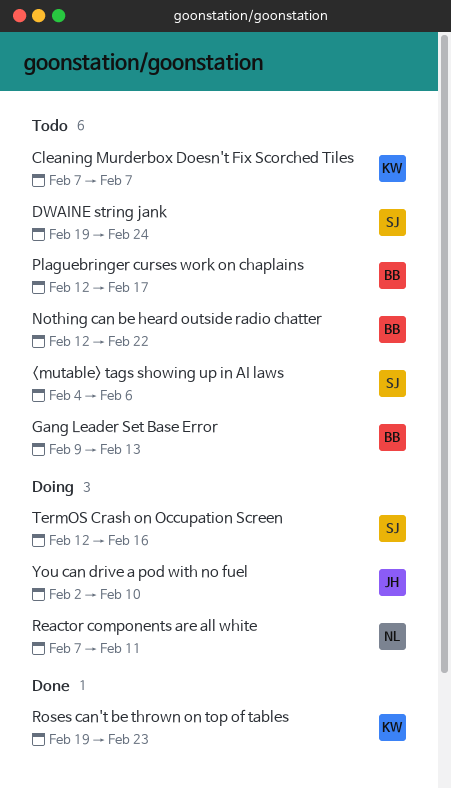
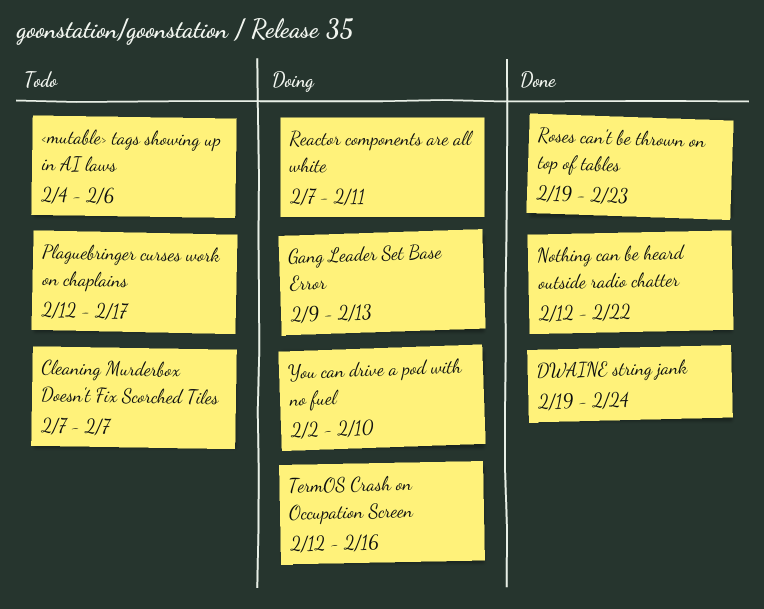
DWAINE string jank, status: Todo -> Done
Gang Leader Set Base Error, status: Todo -> Doing
Nothing can be heard outside radio chatter, status: Todo -> Done

